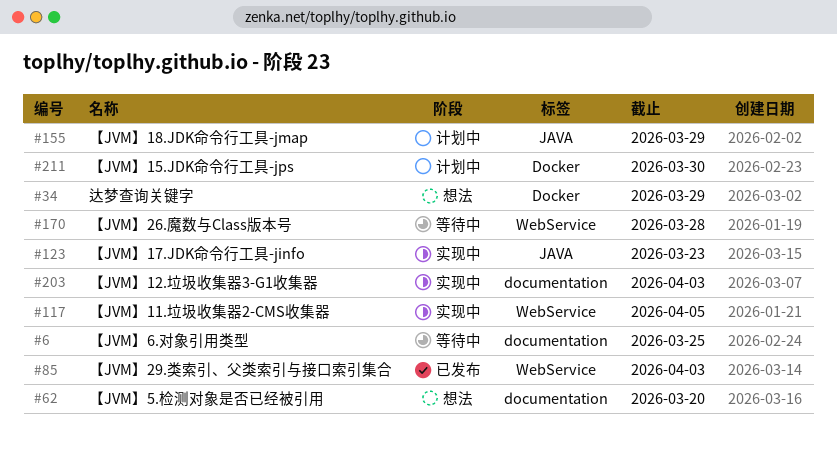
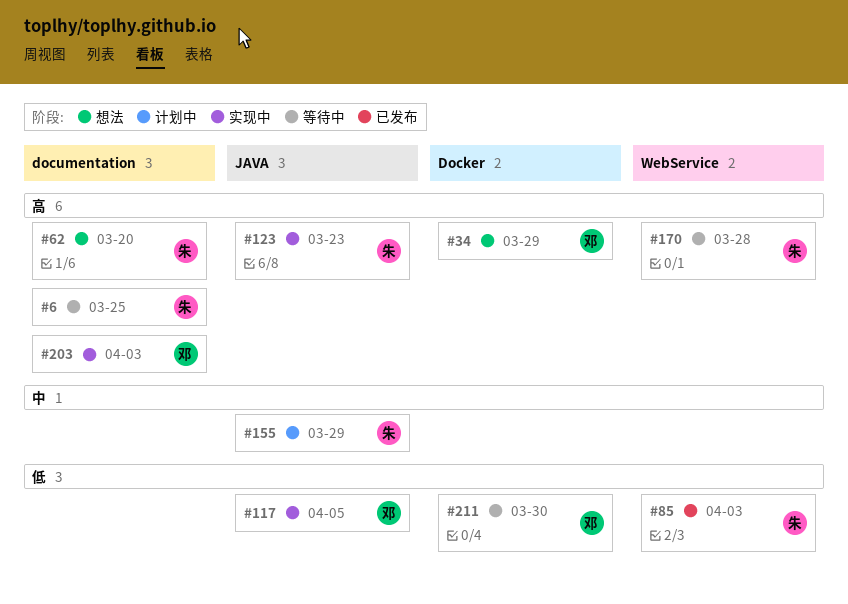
#117, label: WebService -> JAVA
#211, status: 计划中 -> 等待中

